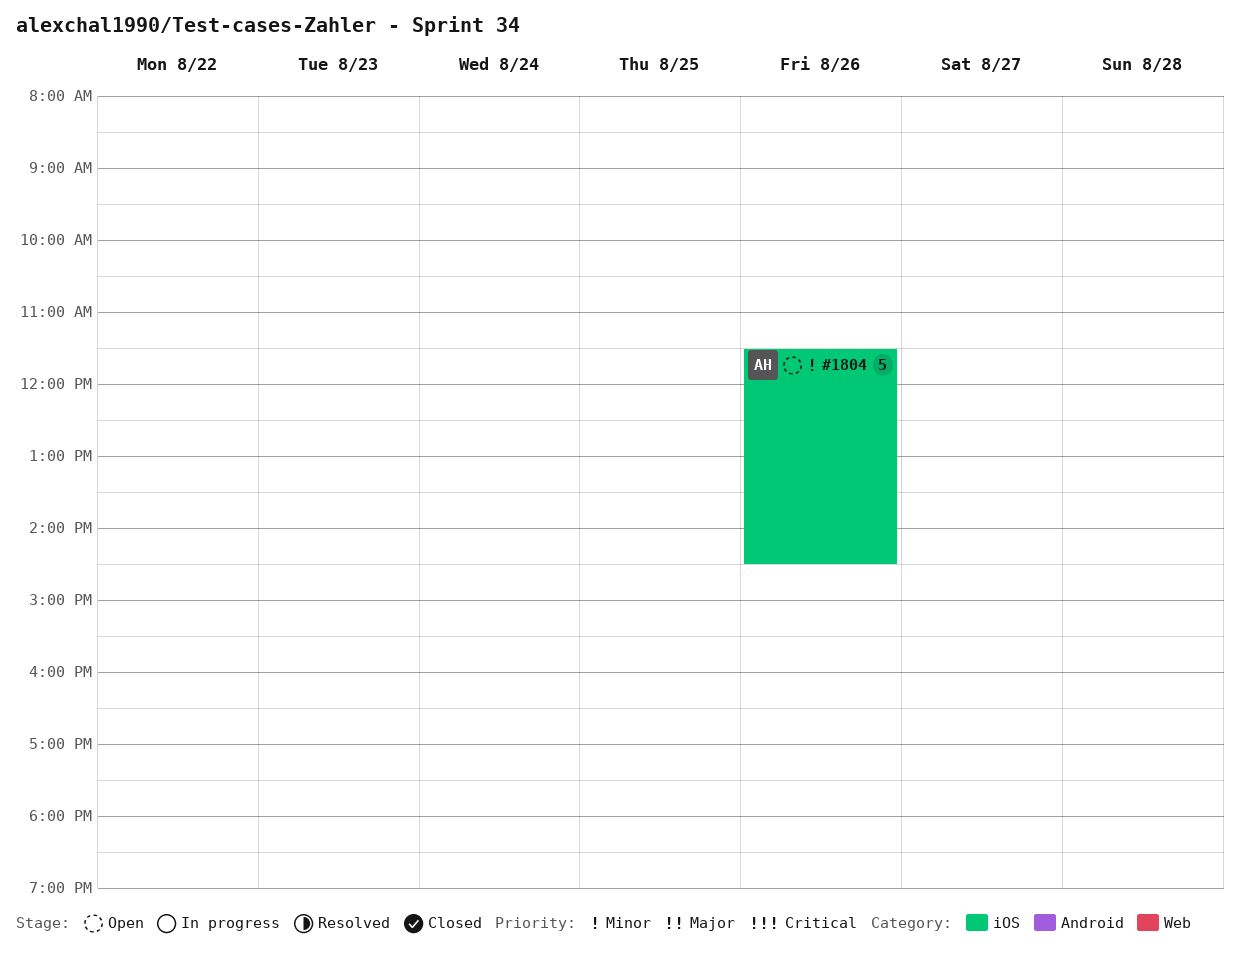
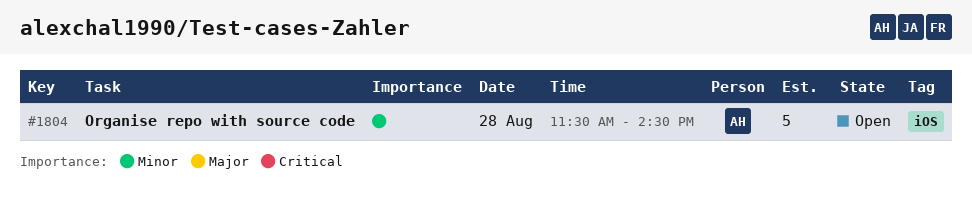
#1804, day: Aug 26 -> Aug 28

